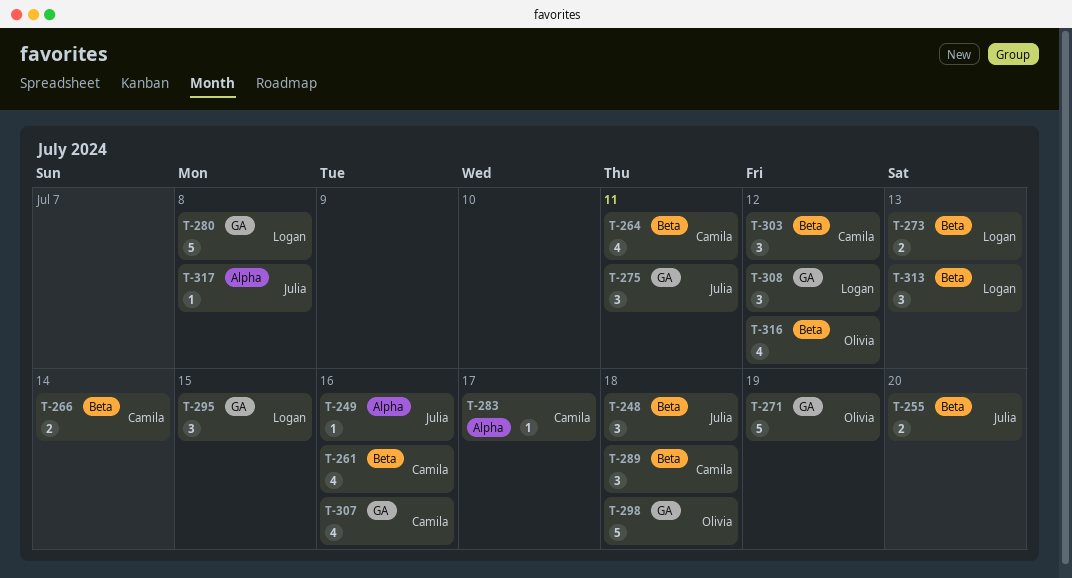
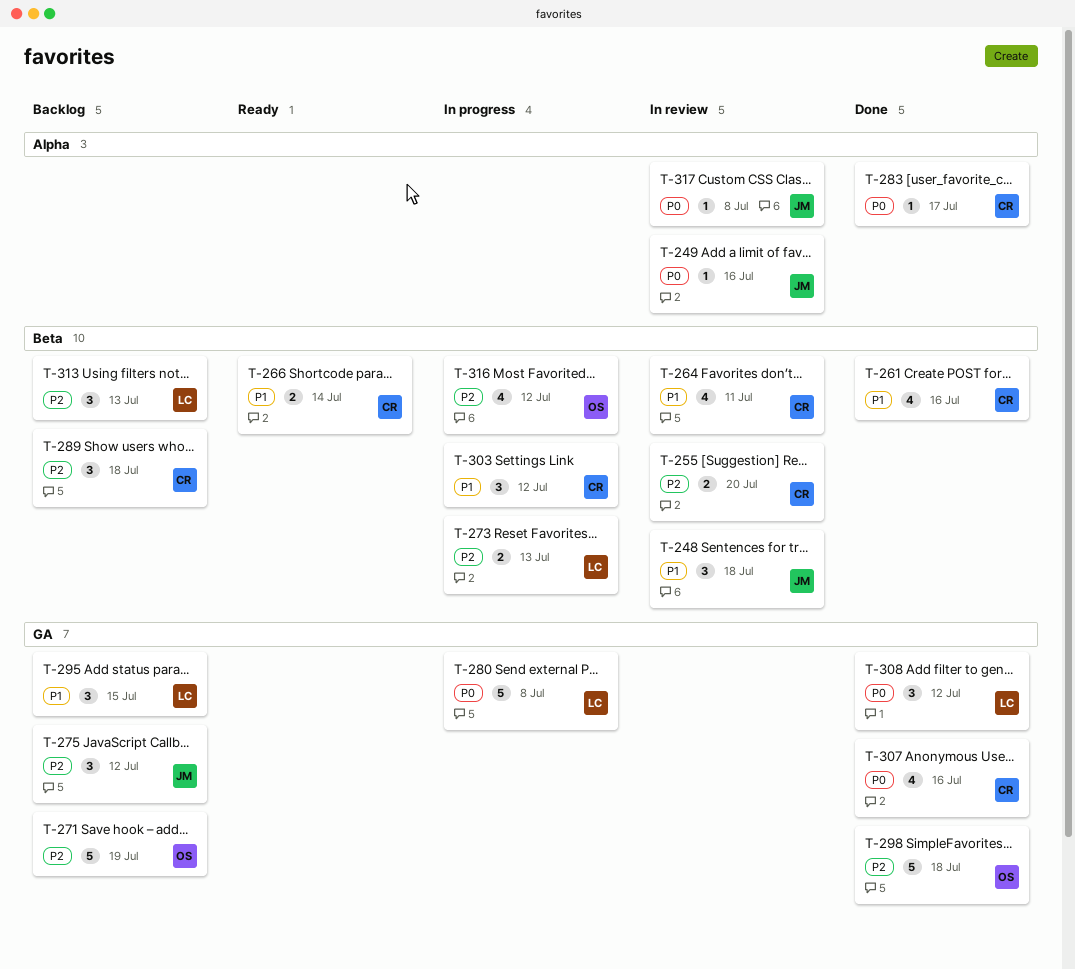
T-255, owner: Julia -> Camila
T-275, due: Jul 11 -> Jul 12

